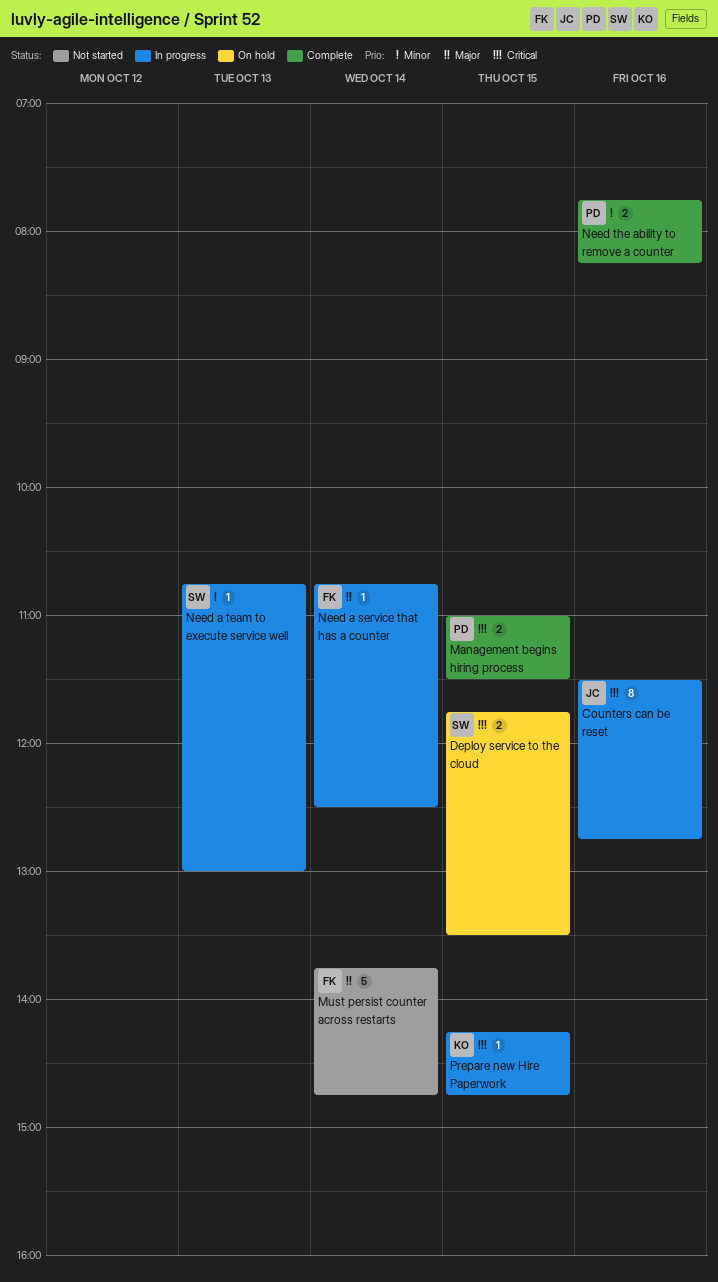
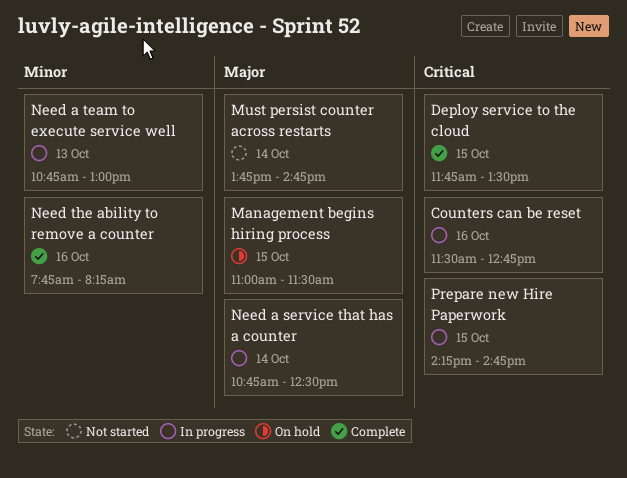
Deploy service to the cloud, status: On hold -> Complete
Management begins hiring process, status: Complete -> On hold
Management begins hiring process, priority: Critical -> Major

